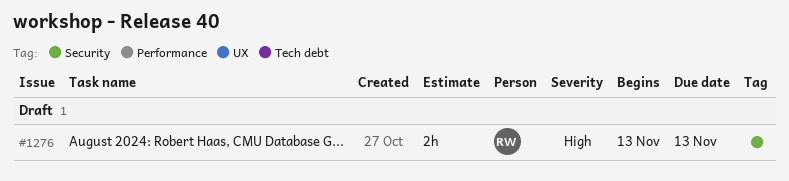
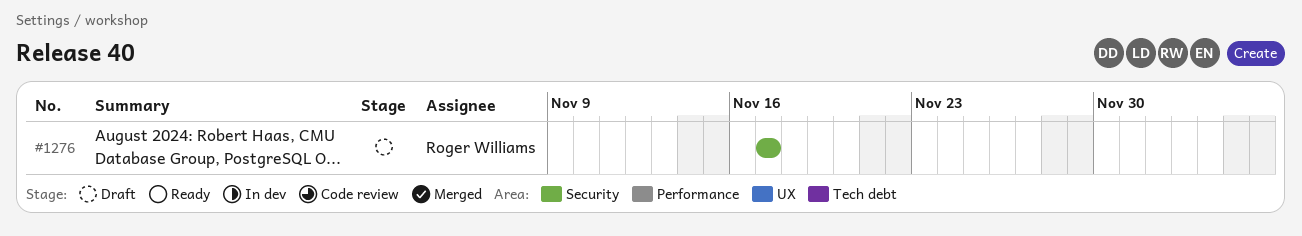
#1276, start: Nov 13 -> Nov 17
#1276, due: Nov 13 -> Nov 17

